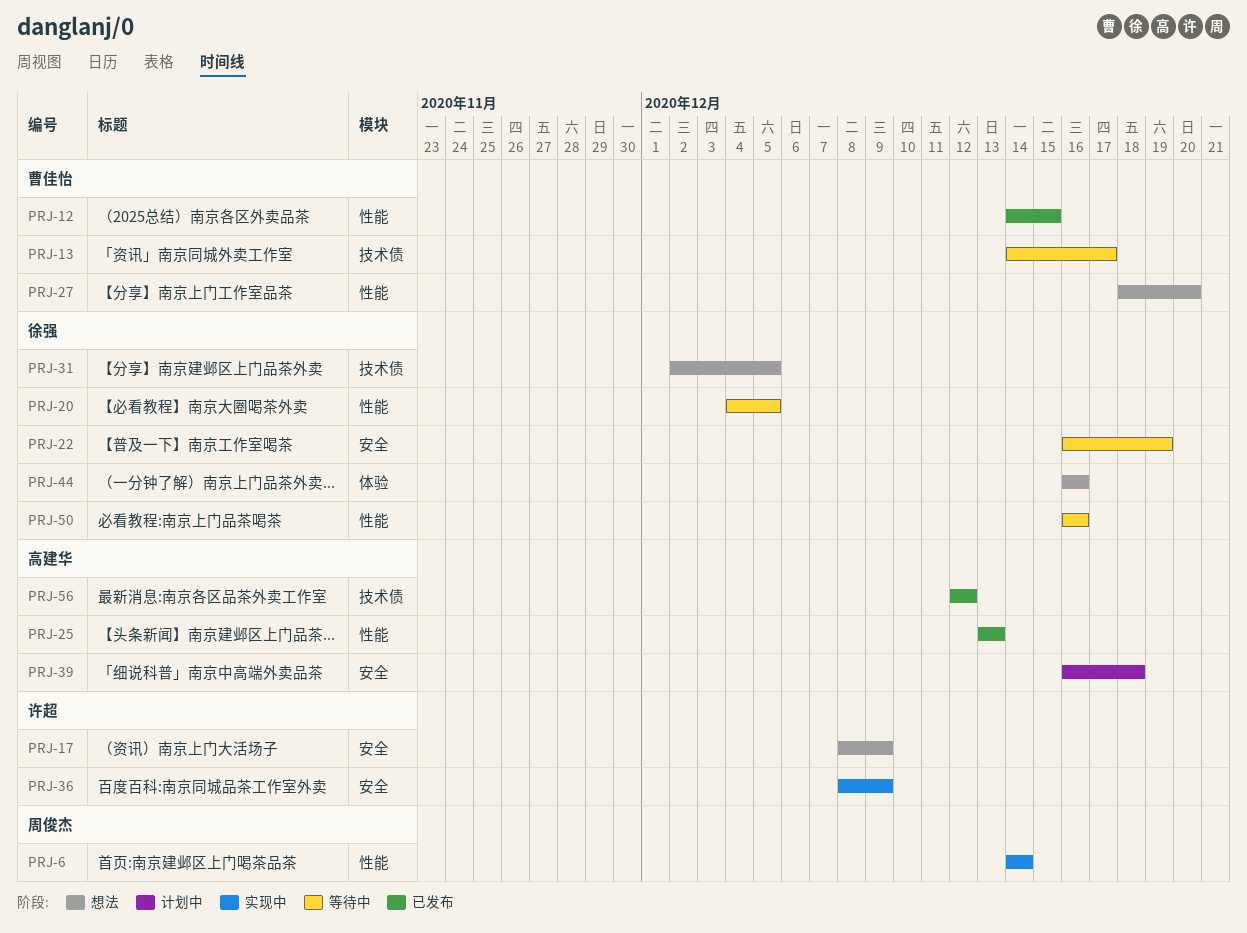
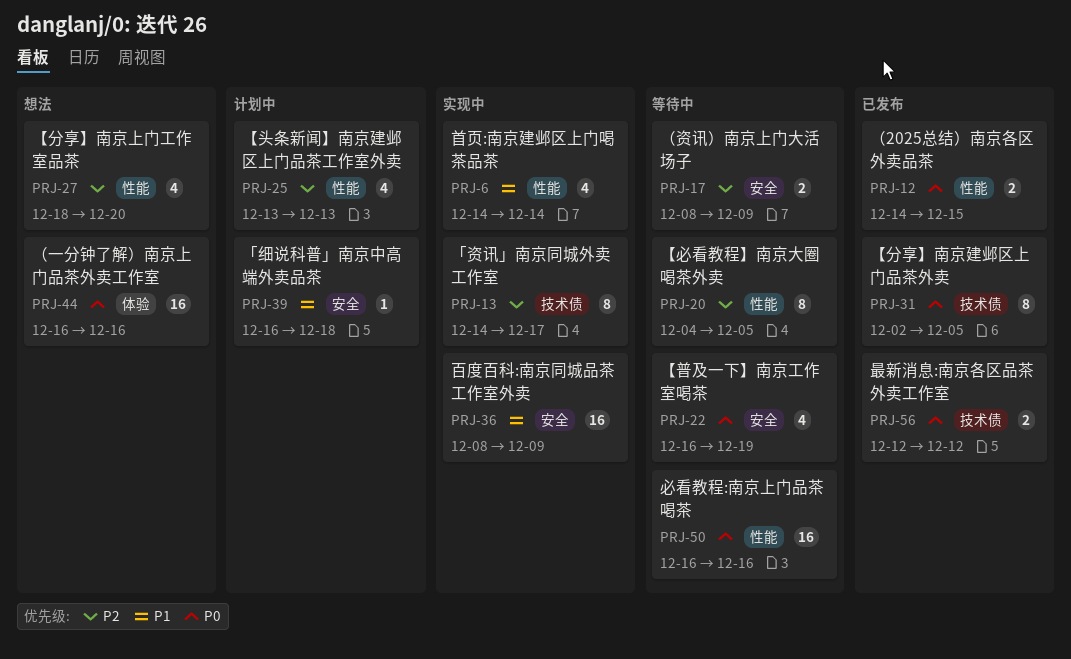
PRJ-13, status: 等待中 -> 实现中
PRJ-17, status: 想法 -> 等待中
PRJ-25, status: 已发布 -> 计划中
PRJ-31, status: 想法 -> 已发布

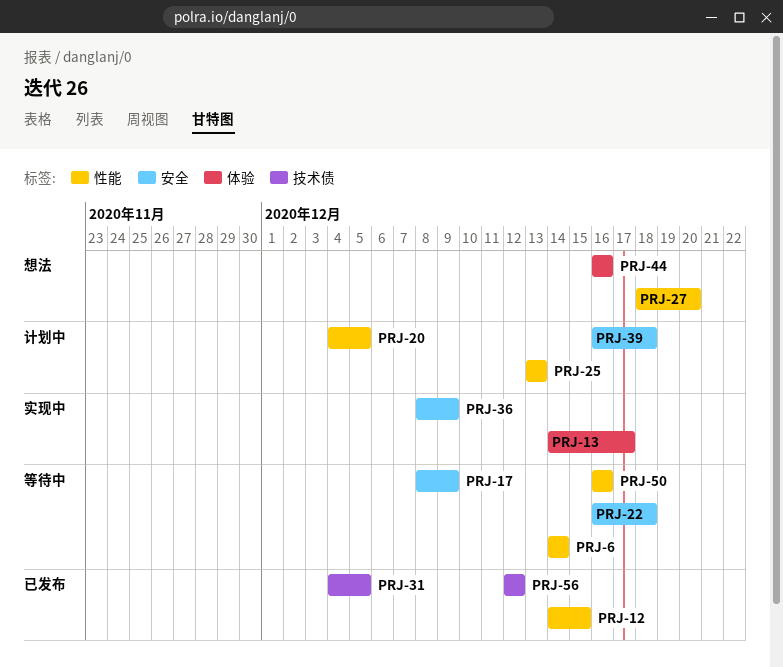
PRJ-6, status: 实现中 -> 等待中
PRJ-13, label: 技术债 -> 体验
PRJ-20, status: 等待中 -> 计划中
PRJ-22, due: Dec 19 -> Dec 18
PRJ-31, start: Dec 2 -> Dec 4

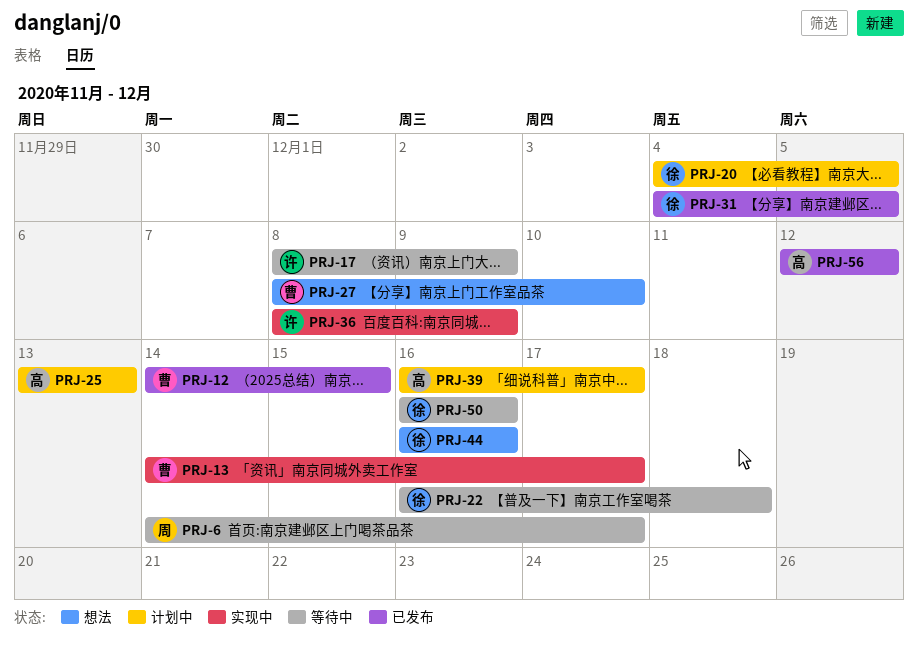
PRJ-6, due: Dec 14 -> Dec 17
PRJ-27, start: Dec 18 -> Dec 8
PRJ-27, due: Dec 20 -> Dec 10
PRJ-39, due: Dec 18 -> Dec 17

